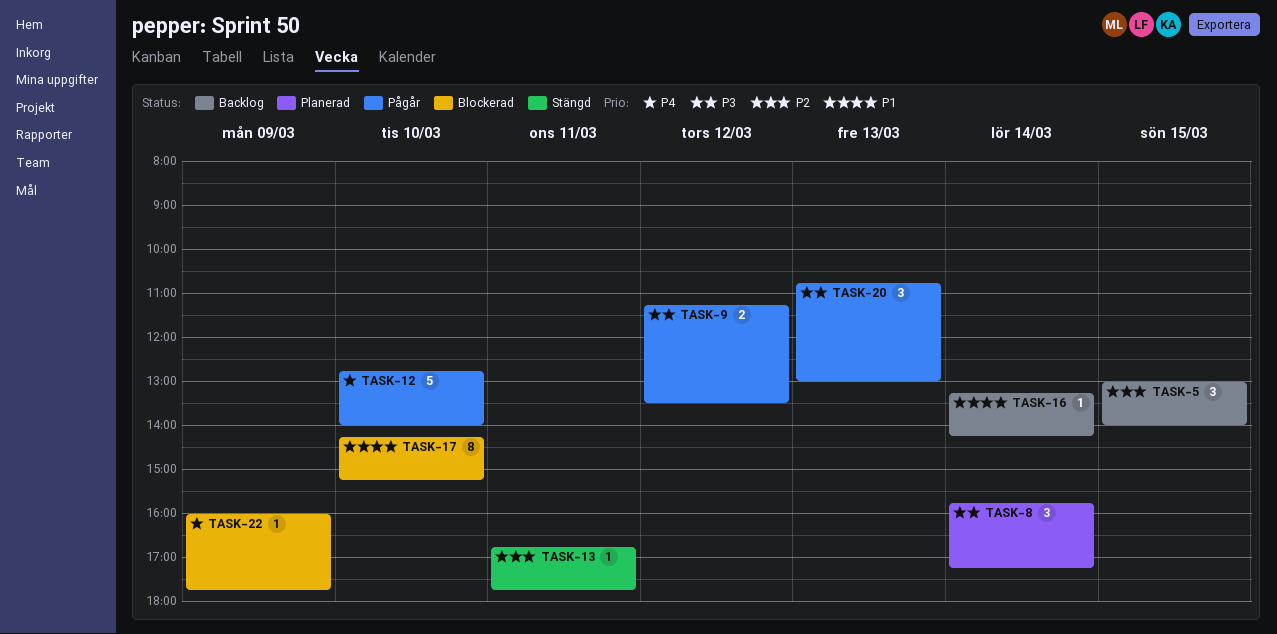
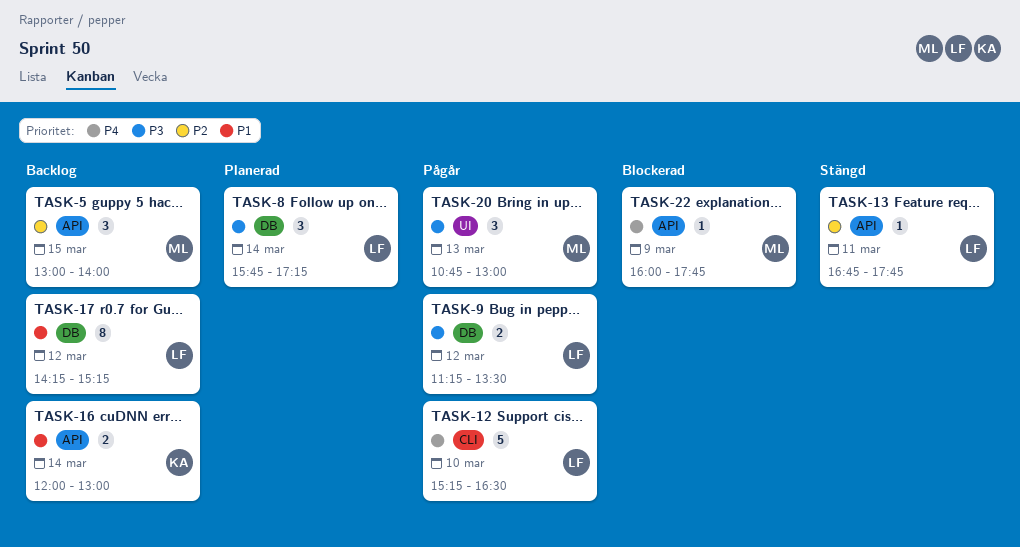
TASK-12, begins: 12:45 -> 15:15
TASK-12, ends: 14:00 -> 16:30
TASK-16, estimate: 1 -> 2
TASK-16, begins: 13:15 -> 12:00
TASK-16, ends: 14:15 -> 13:00
TASK-17, status: Blockerad -> Backlog
TASK-17, day: Mar 10 -> Mar 12

